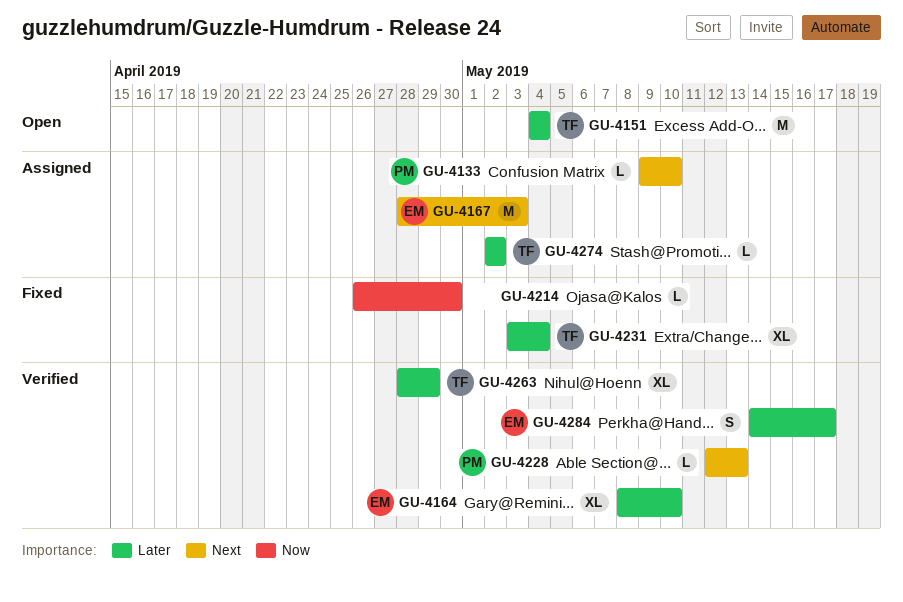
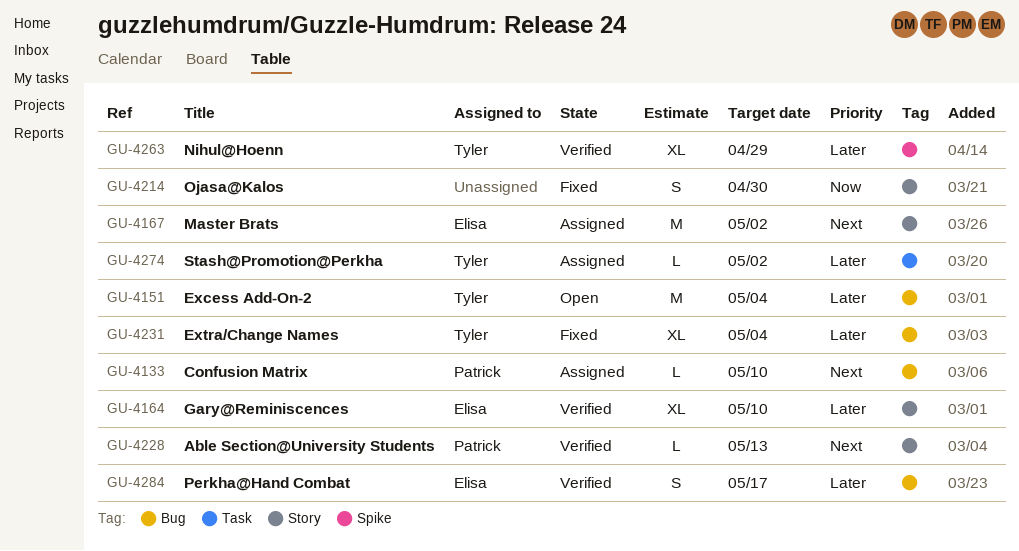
GU-4167, due: May 3 -> May 2
GU-4214, estimate: L -> S

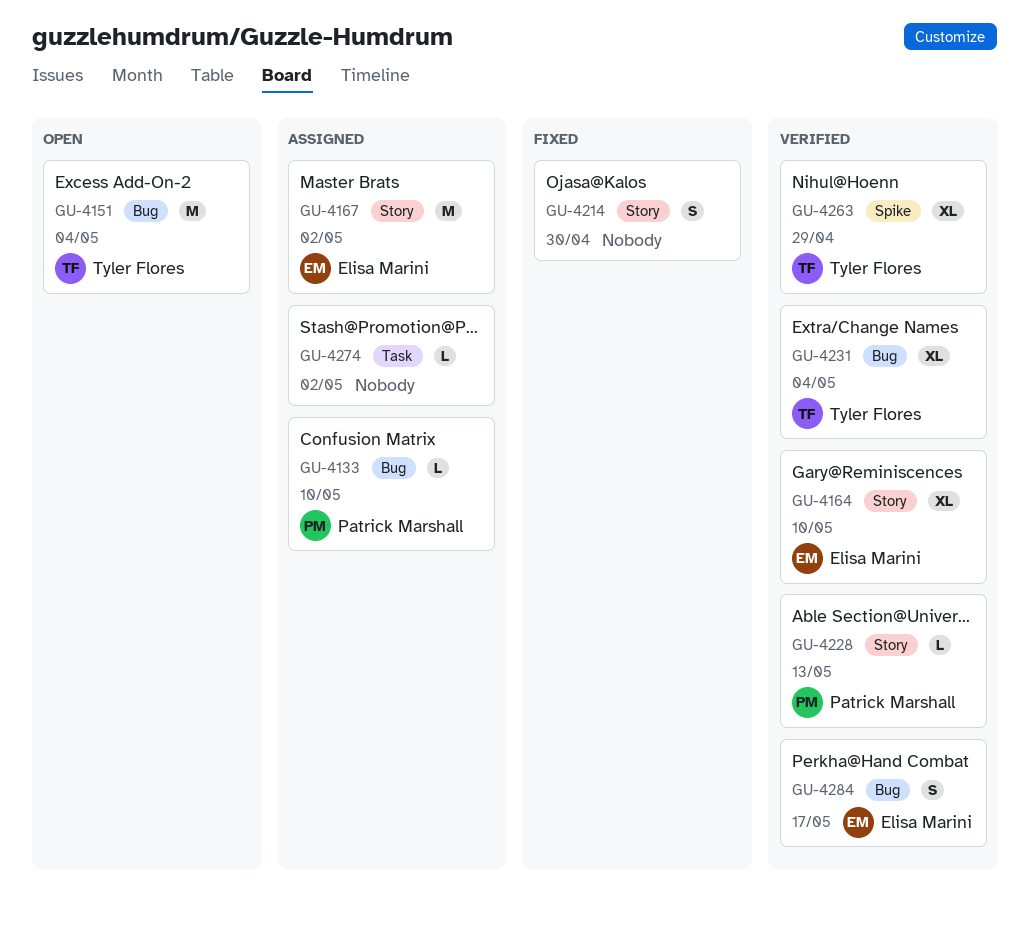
GU-4231, status: Fixed -> Verified
GU-4274, owner: Tyler Flores -> none

